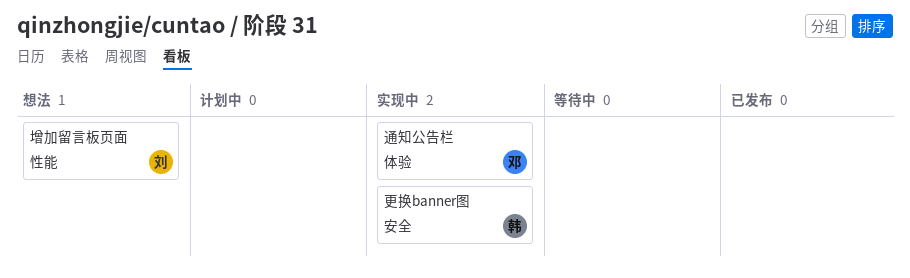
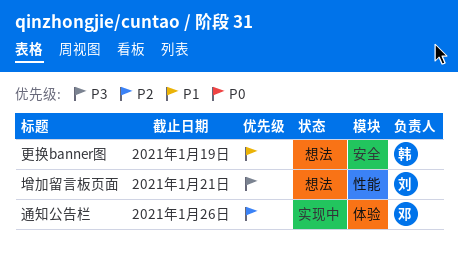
更换banner图, status: 实现中 -> 想法

